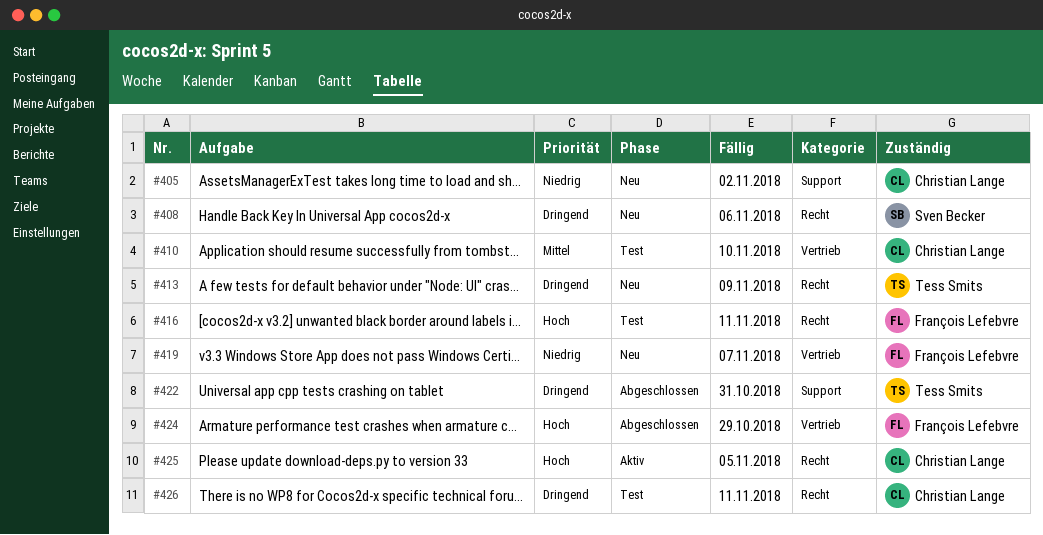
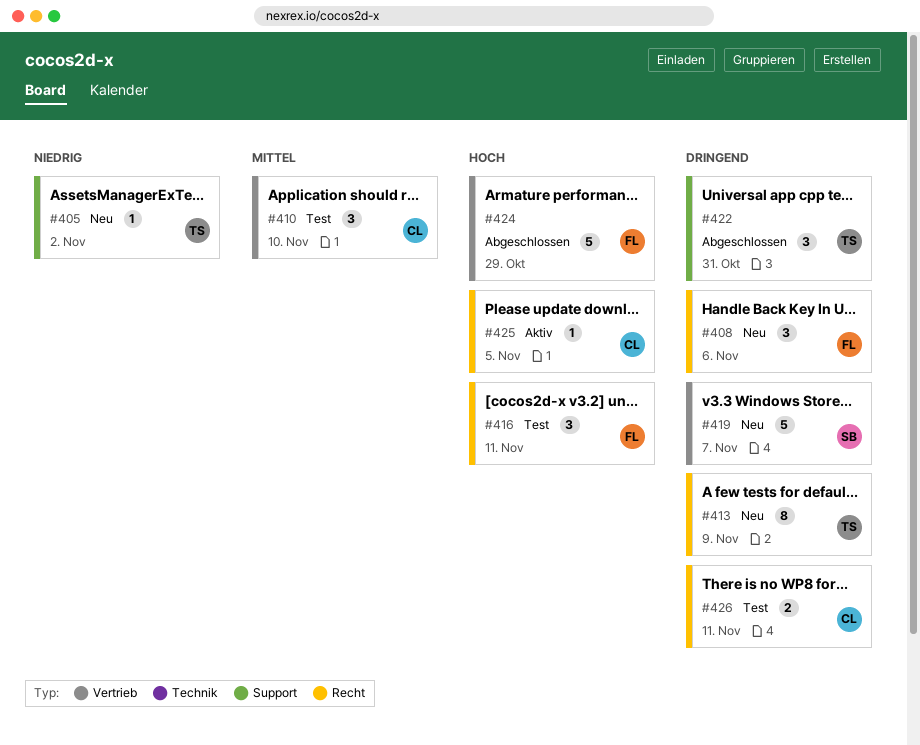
#405, owner: Christian Lange -> Tess Smits
#408, owner: Sven Becker -> François Lefebvre
#419, owner: François Lefebvre -> Sven Becker
#419, priority: Niedrig -> Dringend

